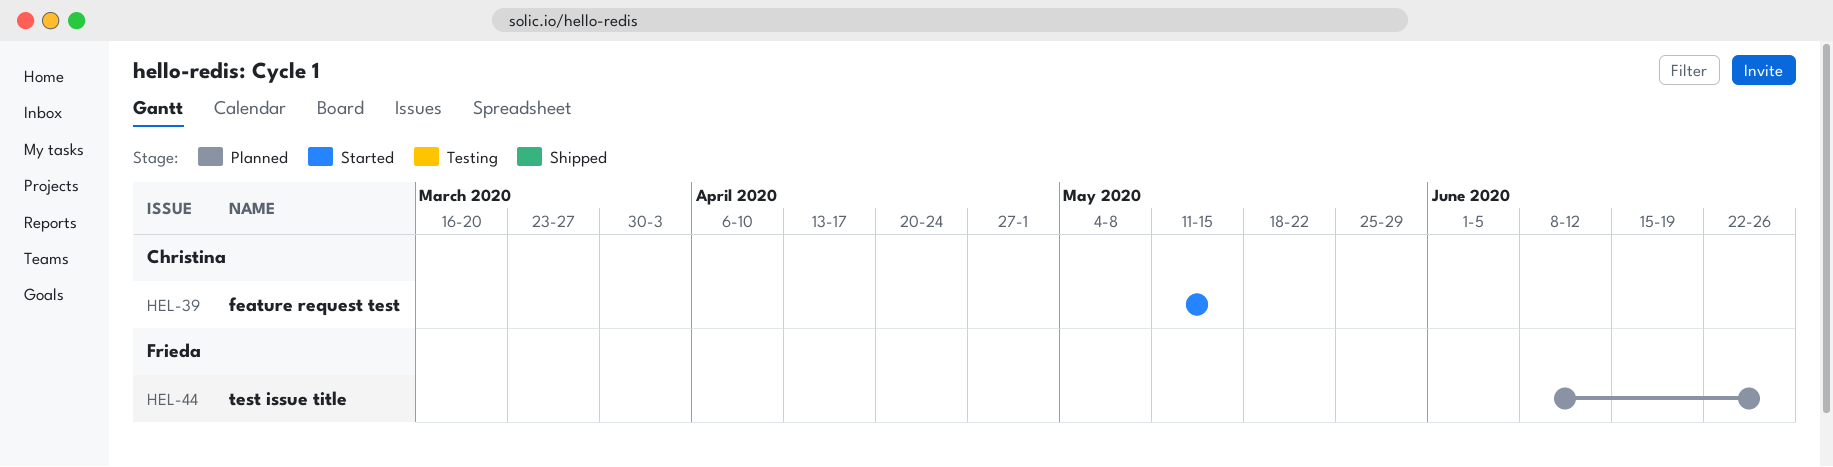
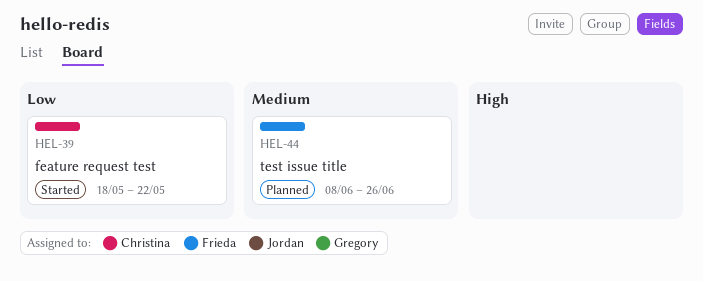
HEL-39, start: May 11 -> May 18
HEL-39, due: May 15 -> May 22

